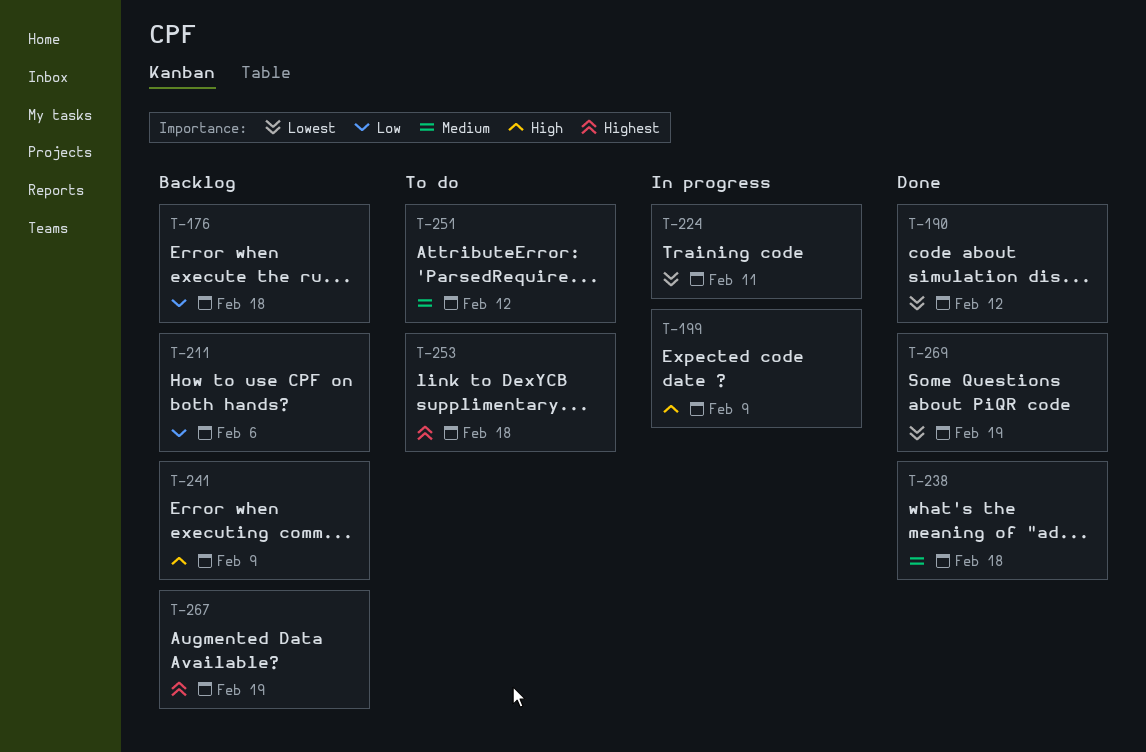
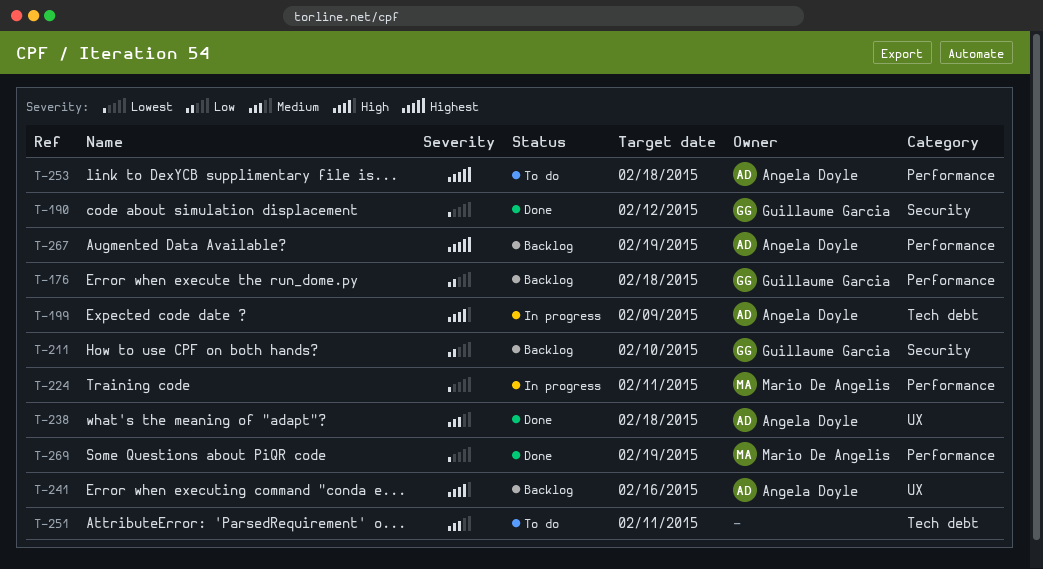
T-211, due: Feb 6 -> Feb 10
T-241, due: Feb 9 -> Feb 16
T-251, due: Feb 12 -> Feb 11

